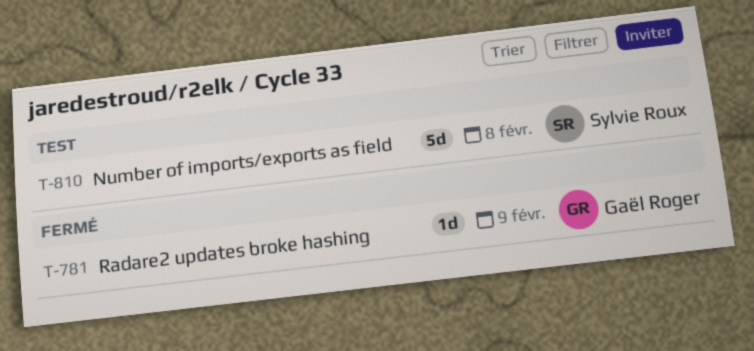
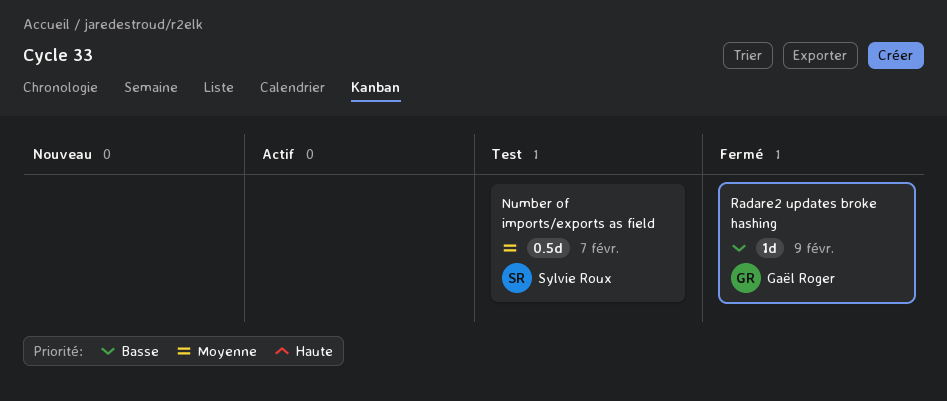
Number of imports/exports as field, estimate: 5d -> 0.5d
Number of imports/exports as field, due: Feb 8 -> Feb 7

